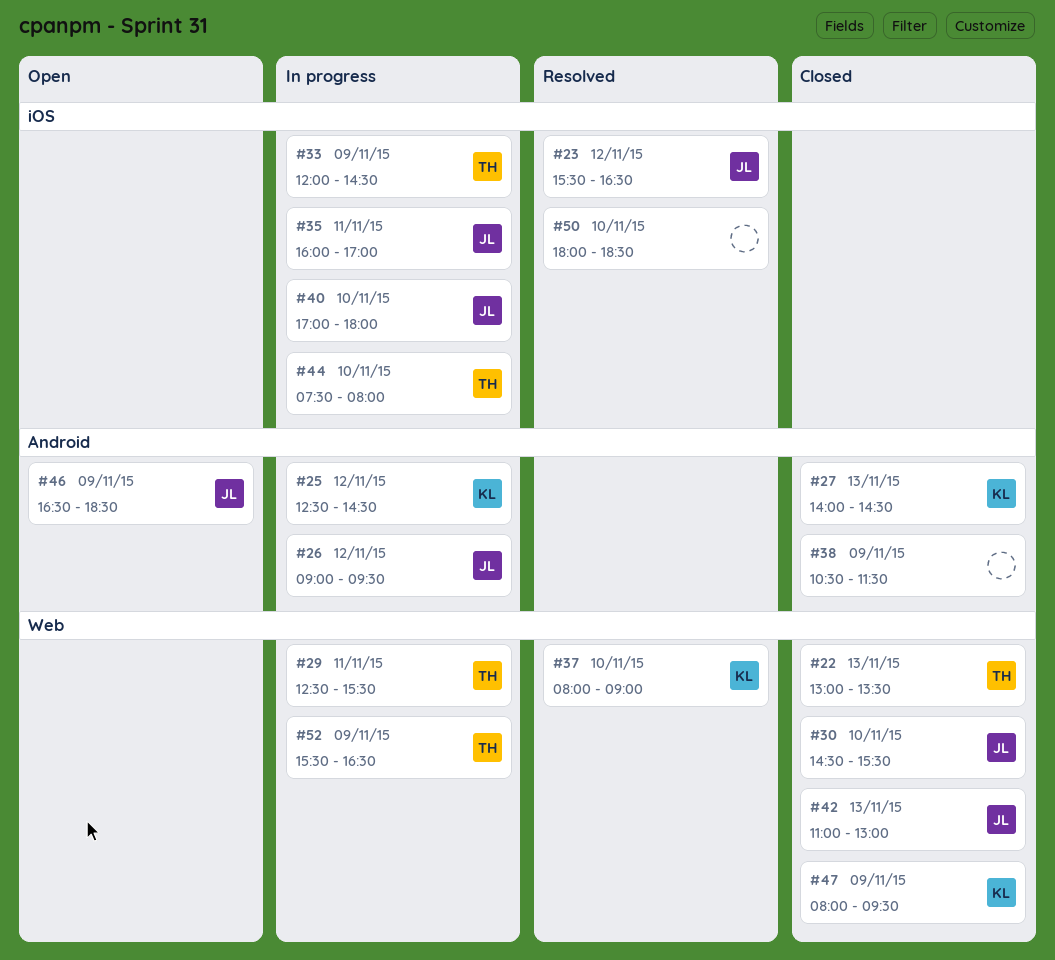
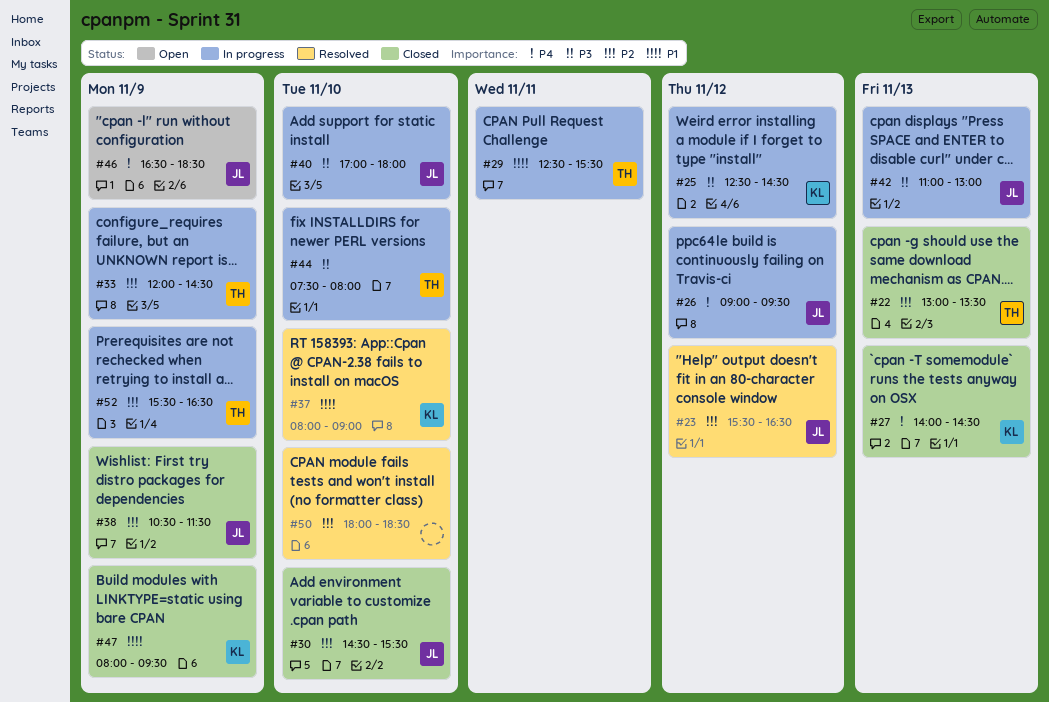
#35: present -> none
#38, owner: none -> JL
#42, status: Closed -> In progress

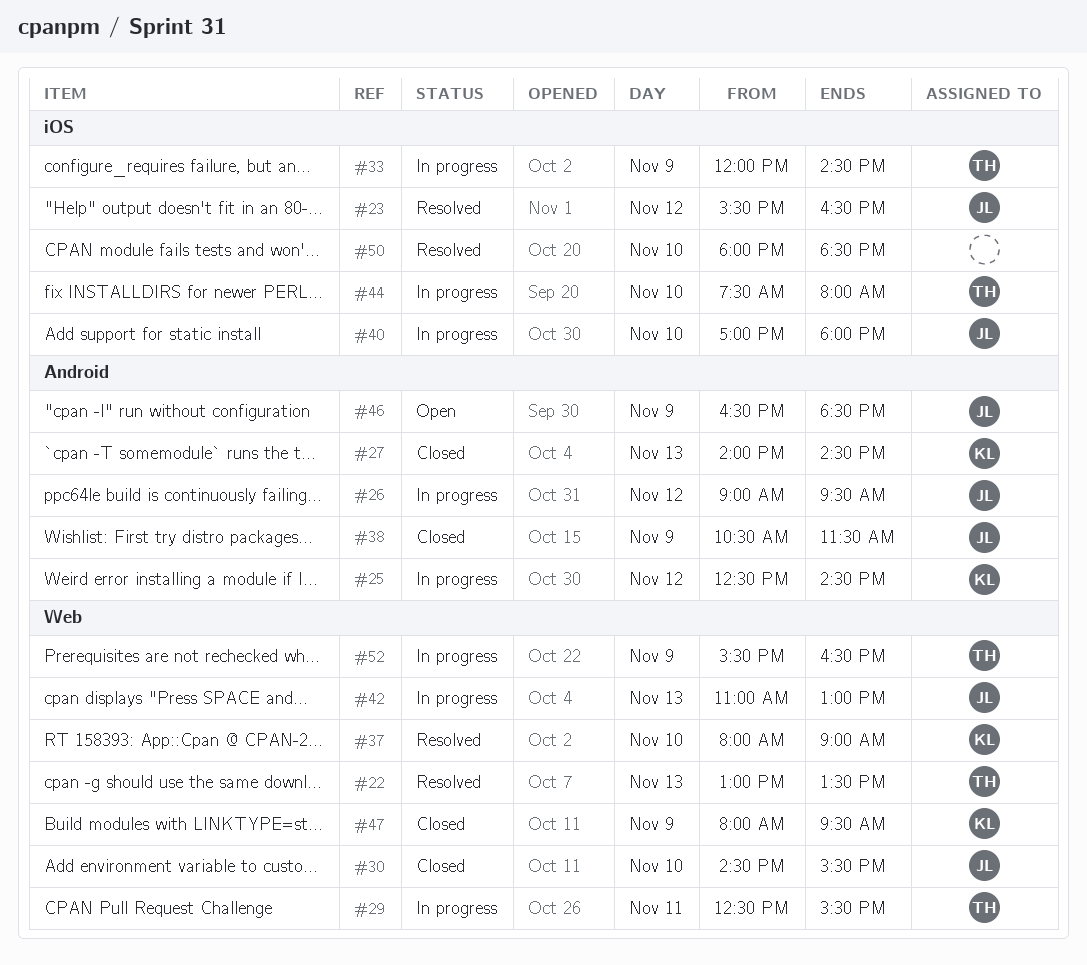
#22, status: Closed -> Resolved

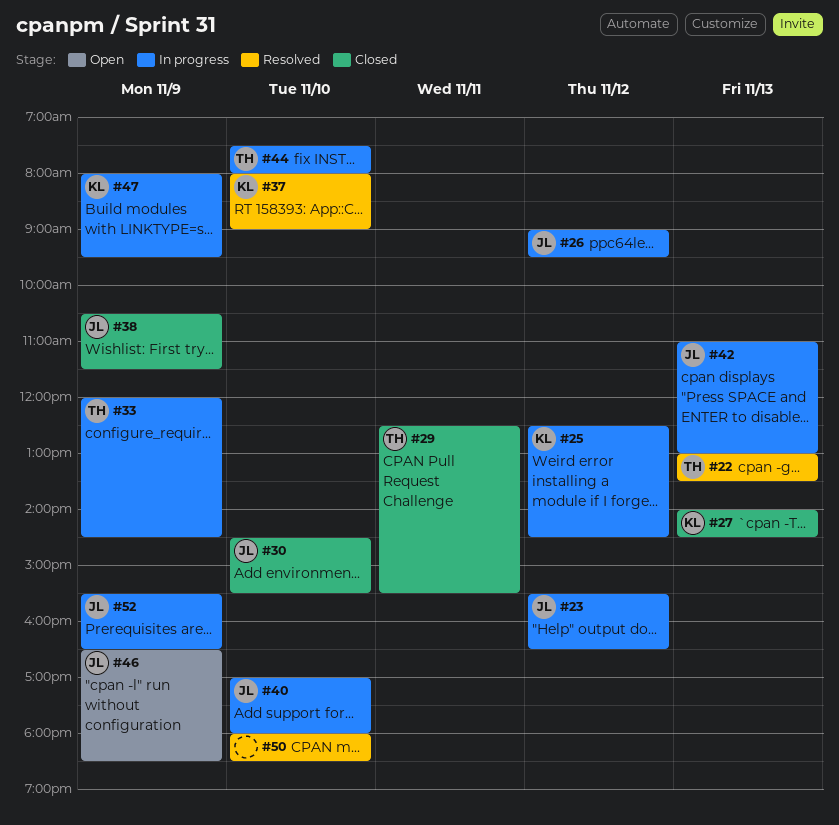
#23, status: Resolved -> In progress
#29, status: In progress -> Closed
#47, status: Closed -> In progress
#52, owner: TH -> JL

